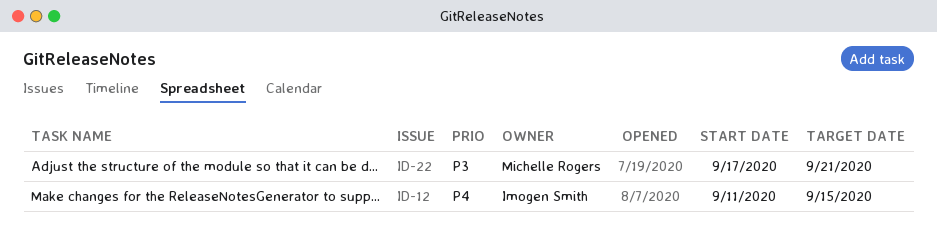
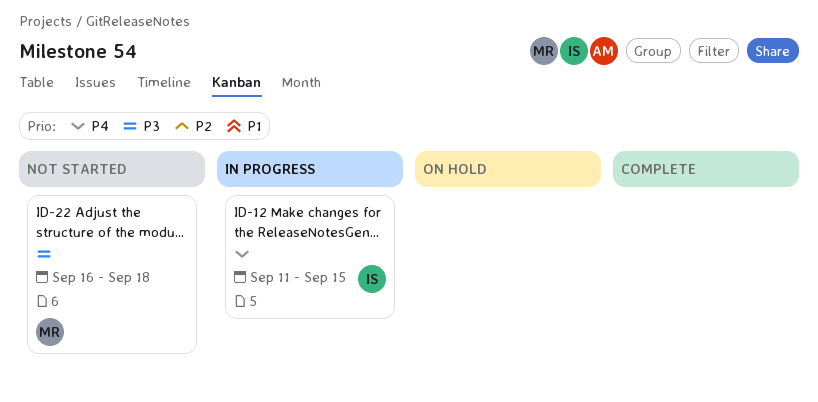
ID-22, start: Sep 17 -> Sep 16
ID-22, due: Sep 21 -> Sep 18

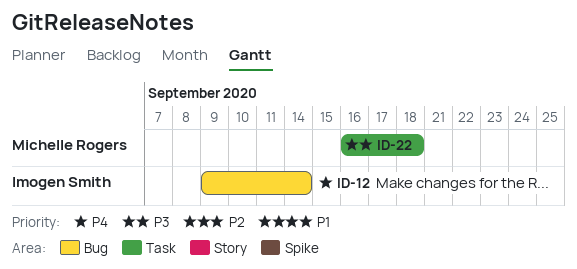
ID-12, start: Sep 11 -> Sep 9
ID-12, due: Sep 15 -> Sep 14

